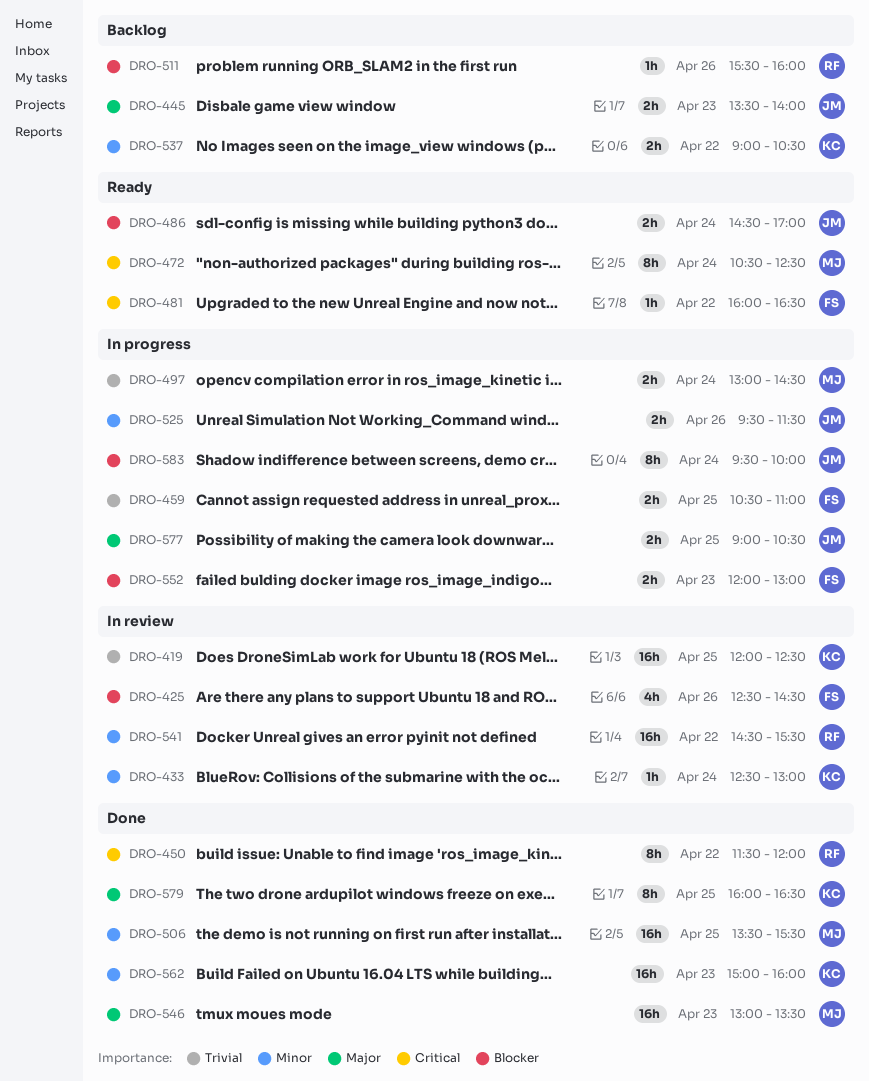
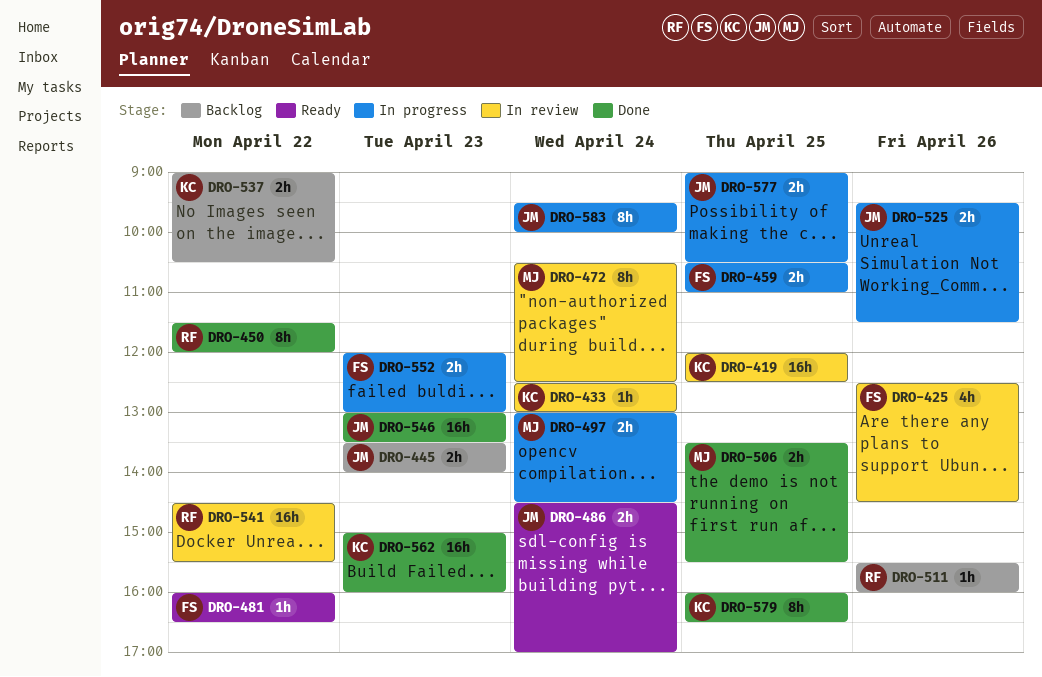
DRO-472, status: Ready -> In review
DRO-506, estimate: 16h -> 2h
DRO-546, owner: MJ -> JM

